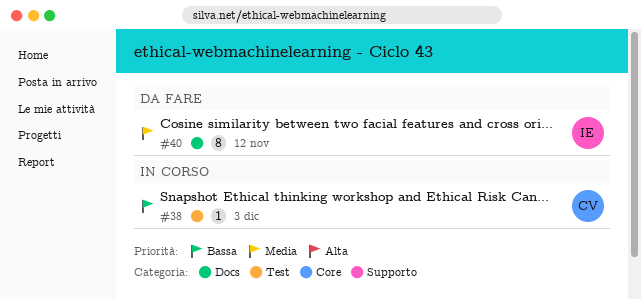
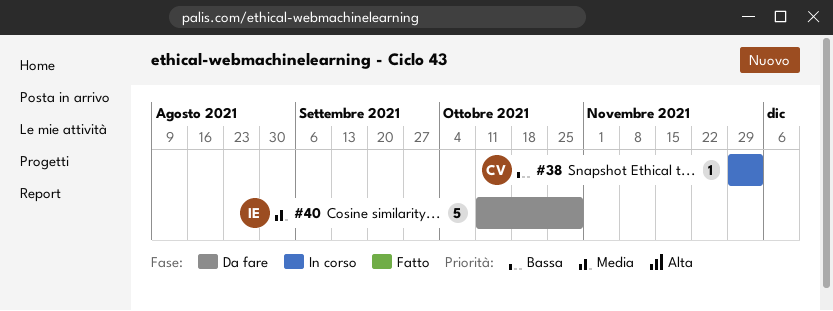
#40, estimate: 8 -> 5
#40, due: Nov 12 -> Oct 29

